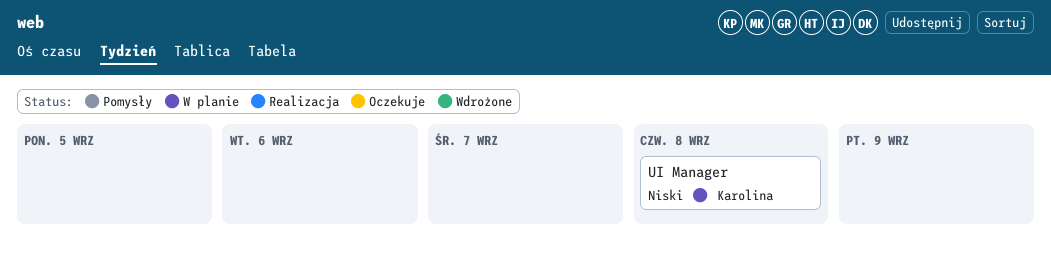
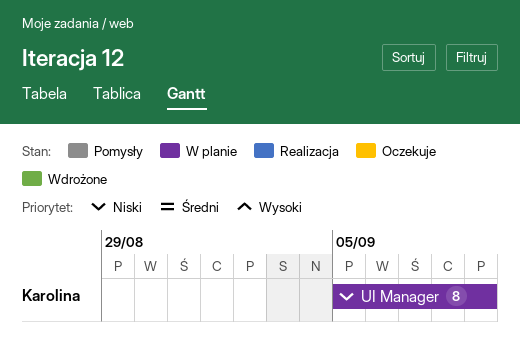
UI Manager, due: Sep 8 -> Sep 9

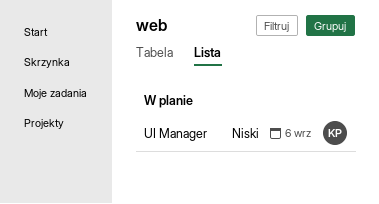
UI Manager, due: Sep 9 -> Sep 6

